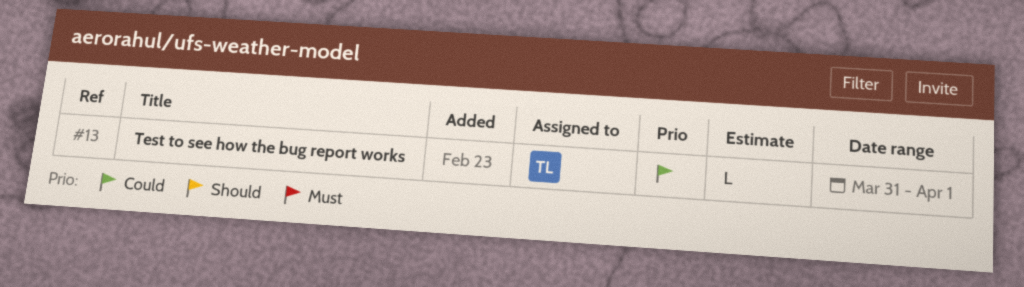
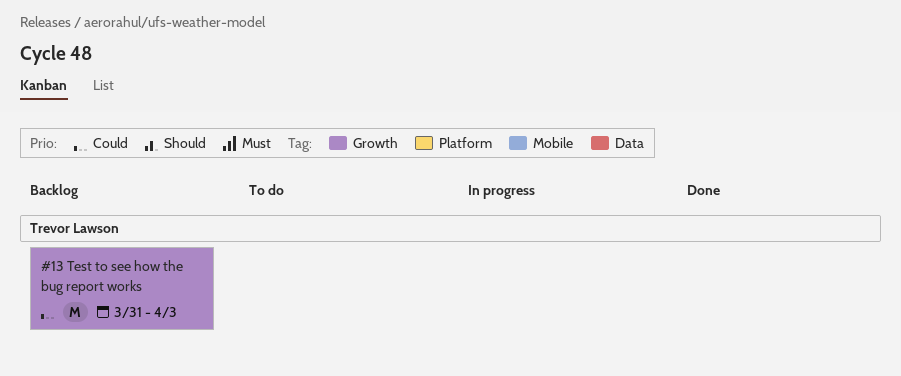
#13, estimate: L -> M
#13, due: Apr 1 -> Apr 3

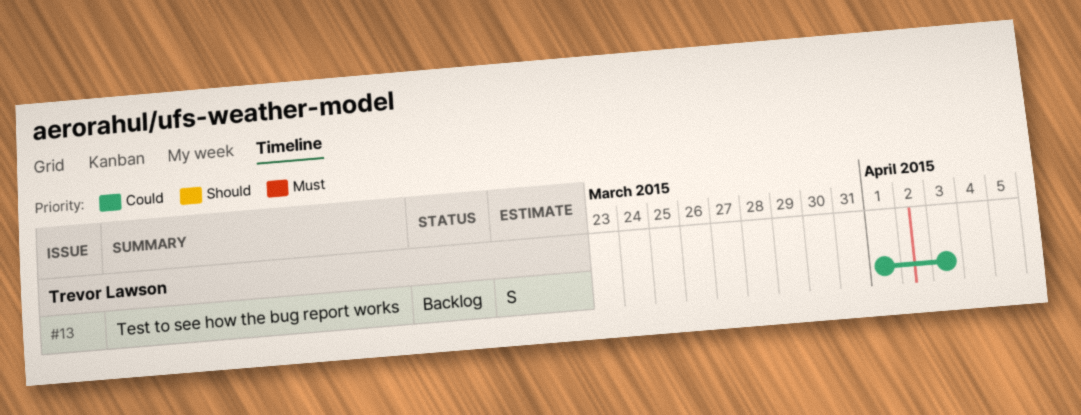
#13, estimate: M -> S
#13, start: Mar 31 -> Apr 1

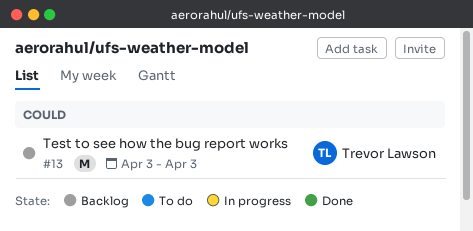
#13, estimate: S -> M
#13, start: Apr 1 -> Apr 3

